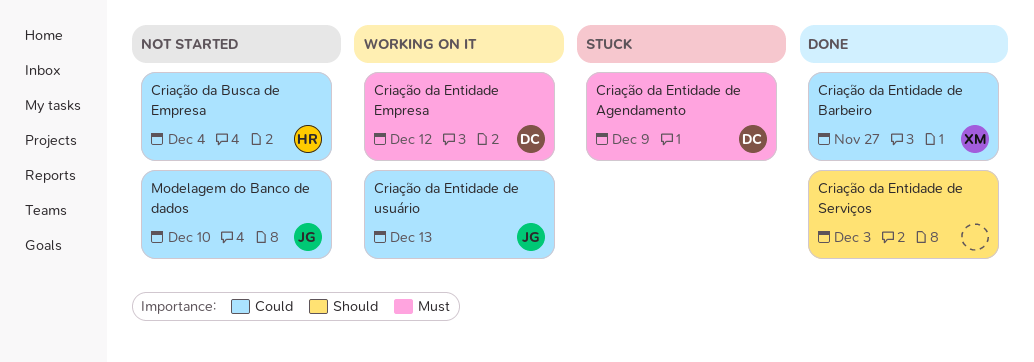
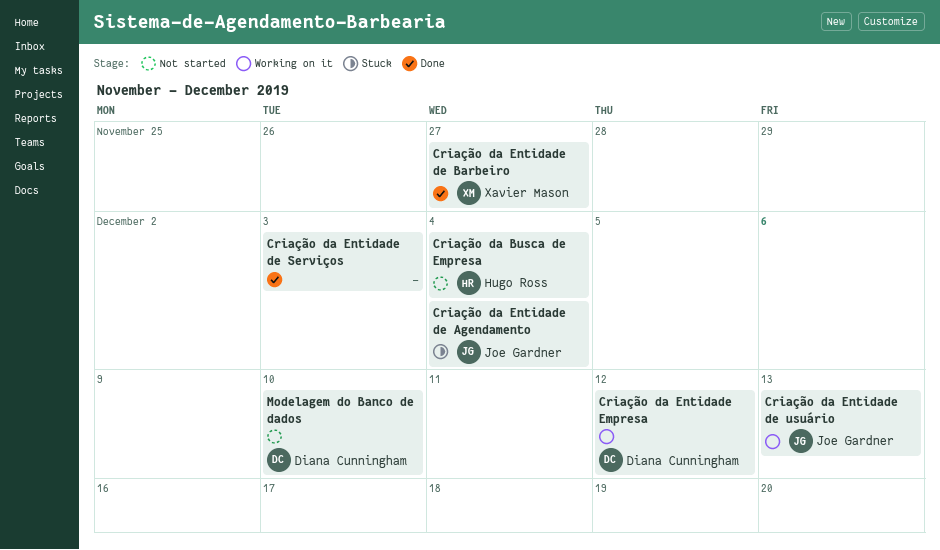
Criação da Entidade de Agendamento, owner: Diana Cunningham -> Joe Gardner
Criação da Entidade de Agendamento, due: Dec 9 -> Dec 4
Modelagem do Banco de dados, owner: Joe Gardner -> Diana Cunningham

